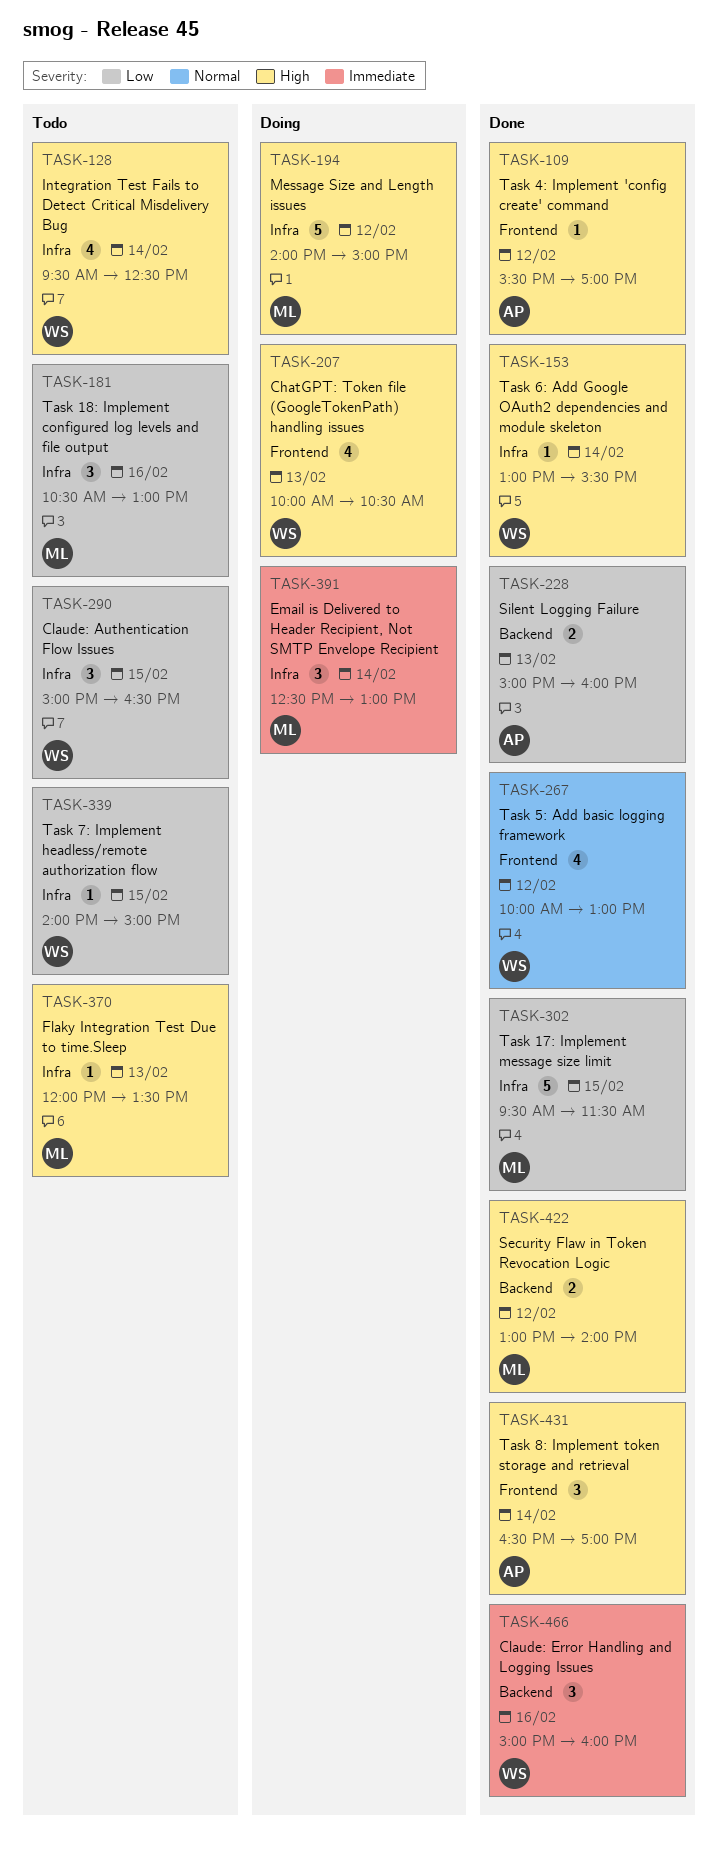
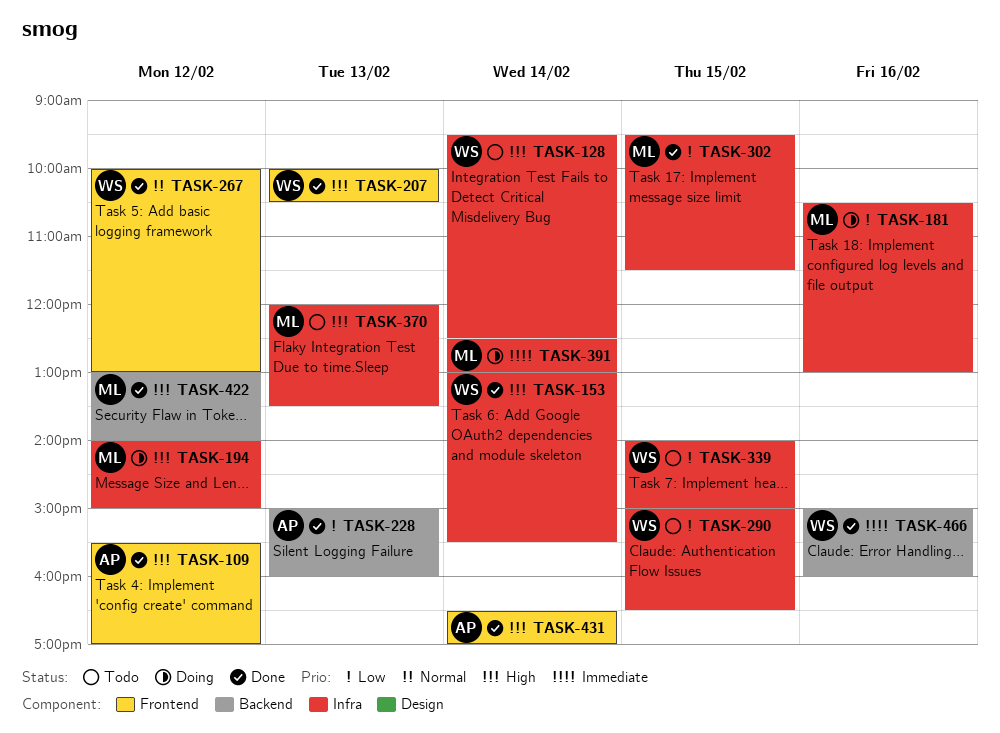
TASK-181, status: Todo -> Doing
TASK-207, status: Doing -> Done

